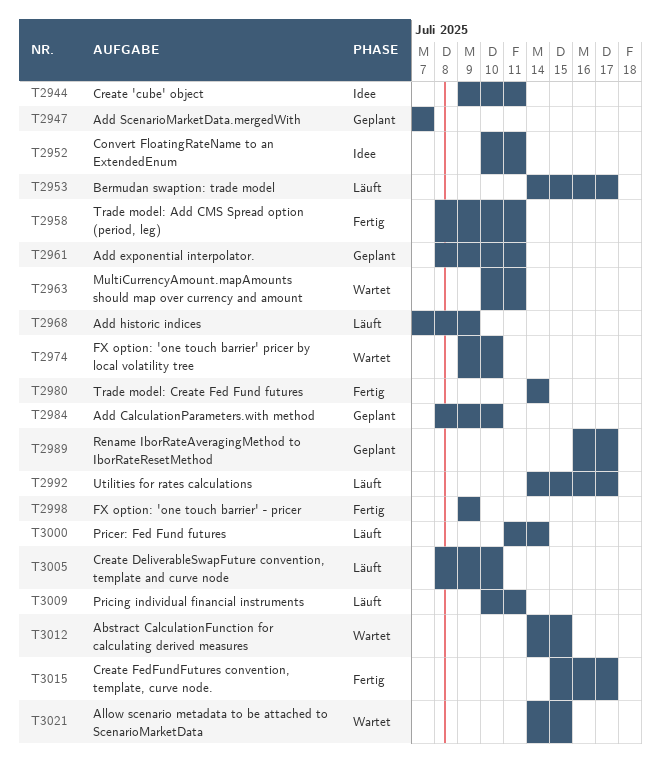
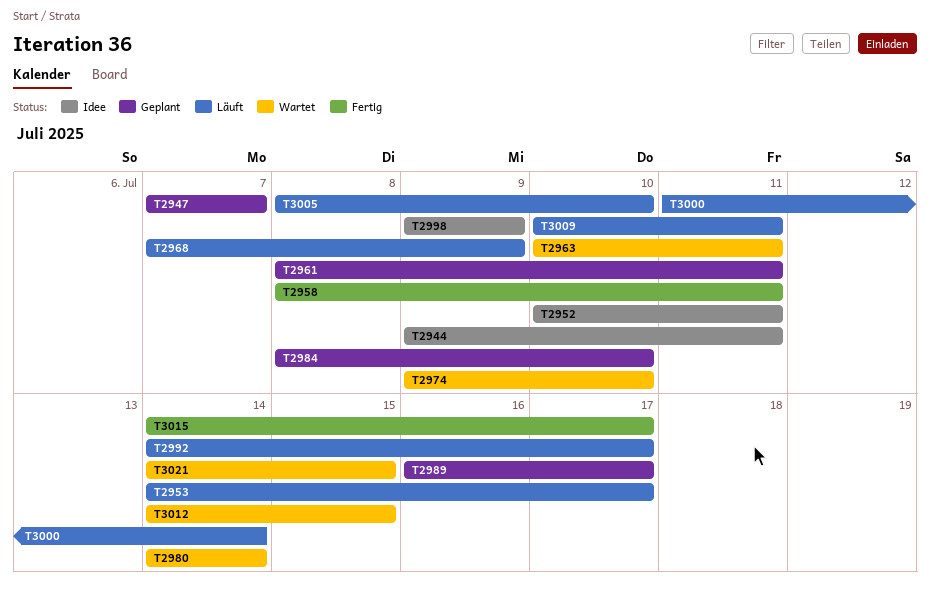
T2980, status: Fertig -> Wartet
T2998, status: Fertig -> Idee
T3015, start: Jul 15 -> Jul 14

